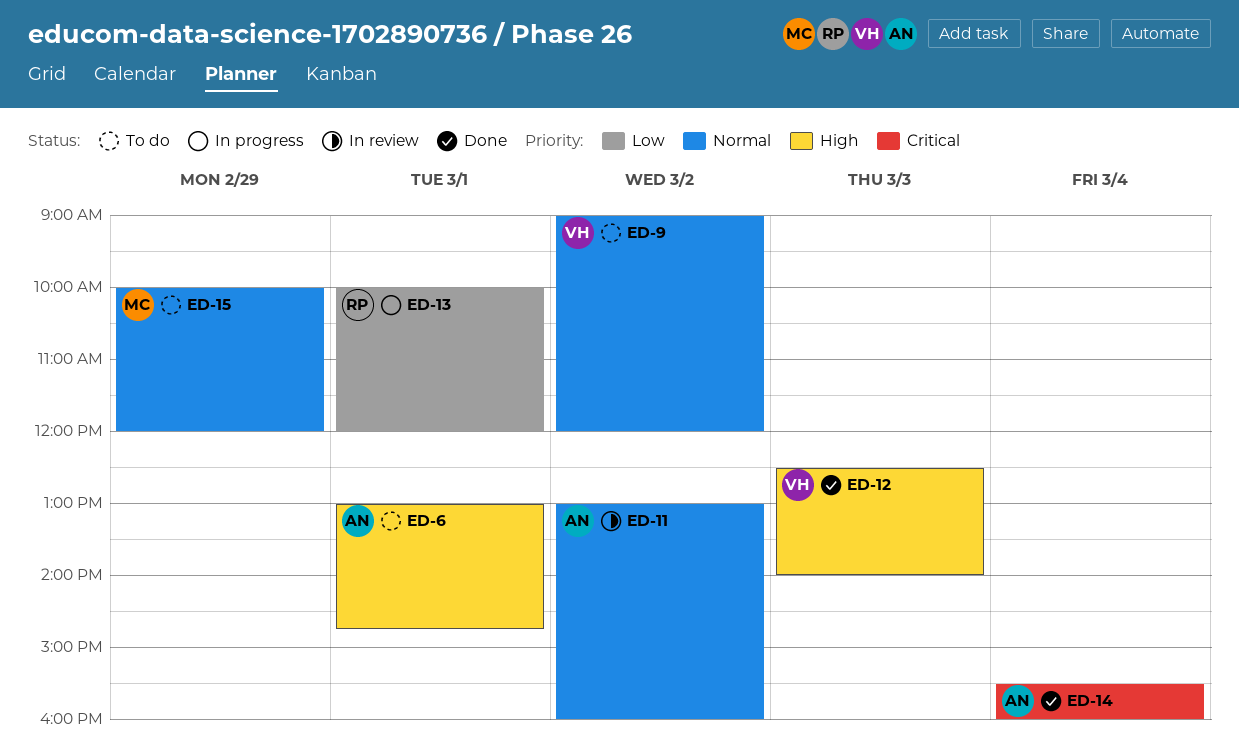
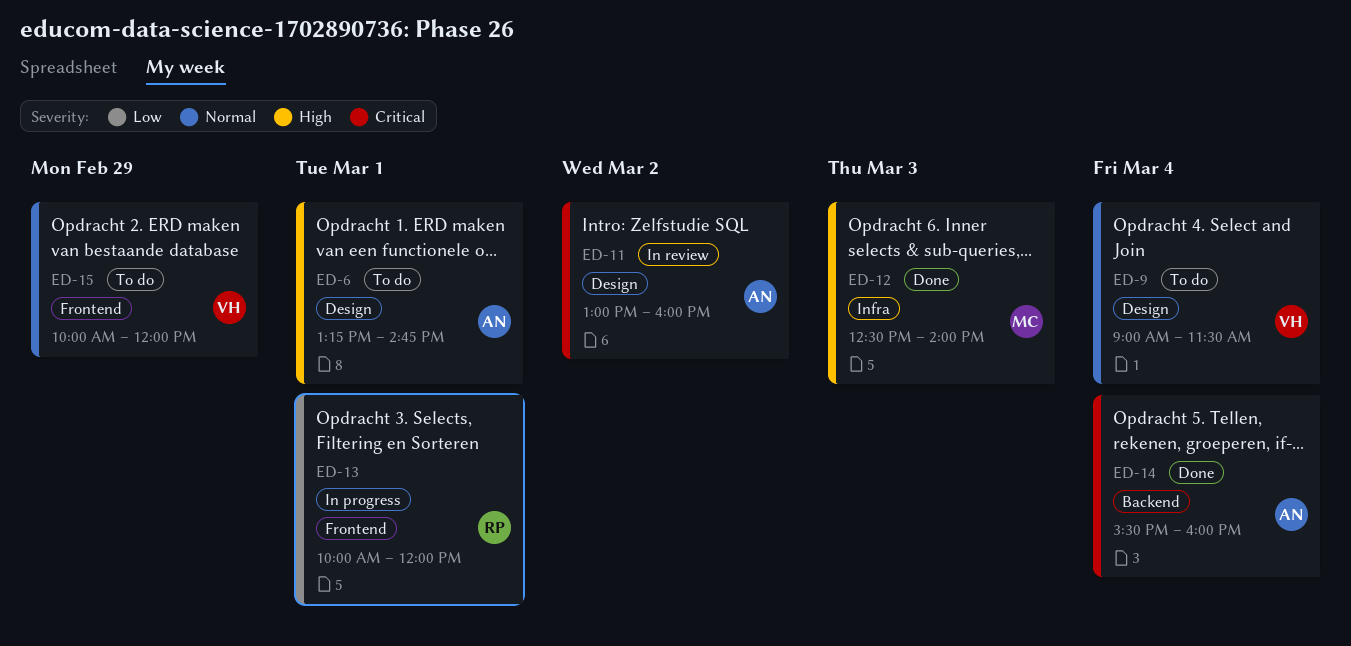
ED-6, begins: 13:00 -> 13:15
ED-9, day: Mar 2 -> Mar 4
ED-9, ends: 12:00 -> 11:30
ED-11, priority: Normal -> Critical
ED-12, owner: VH -> MC
ED-15, owner: MC -> VH

